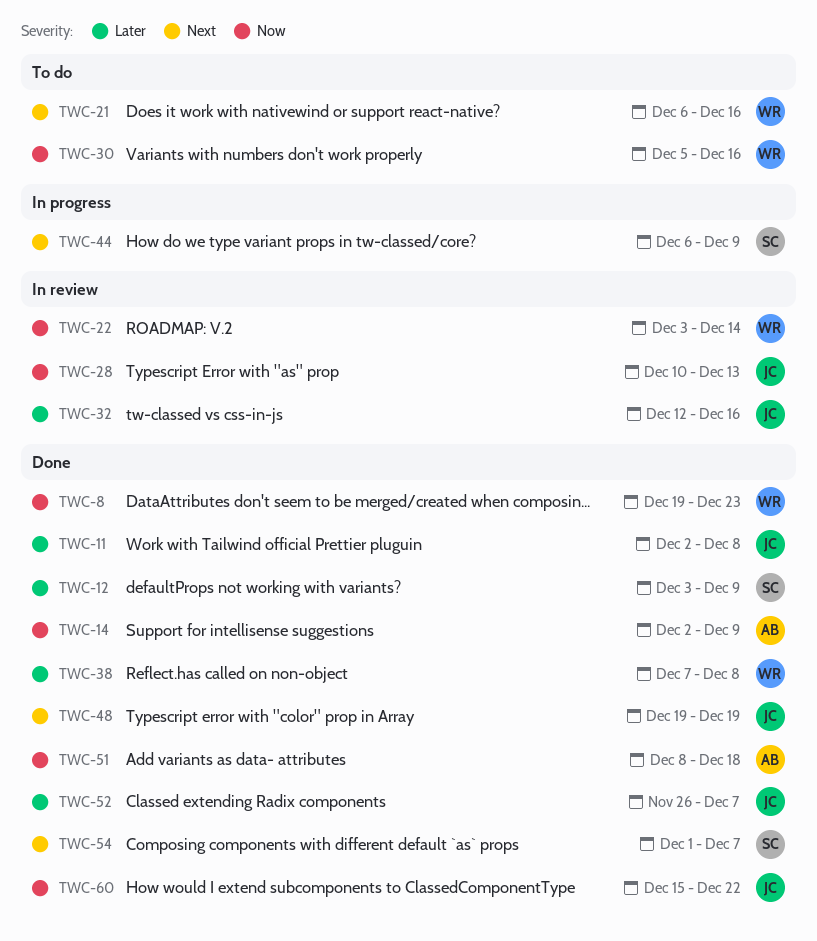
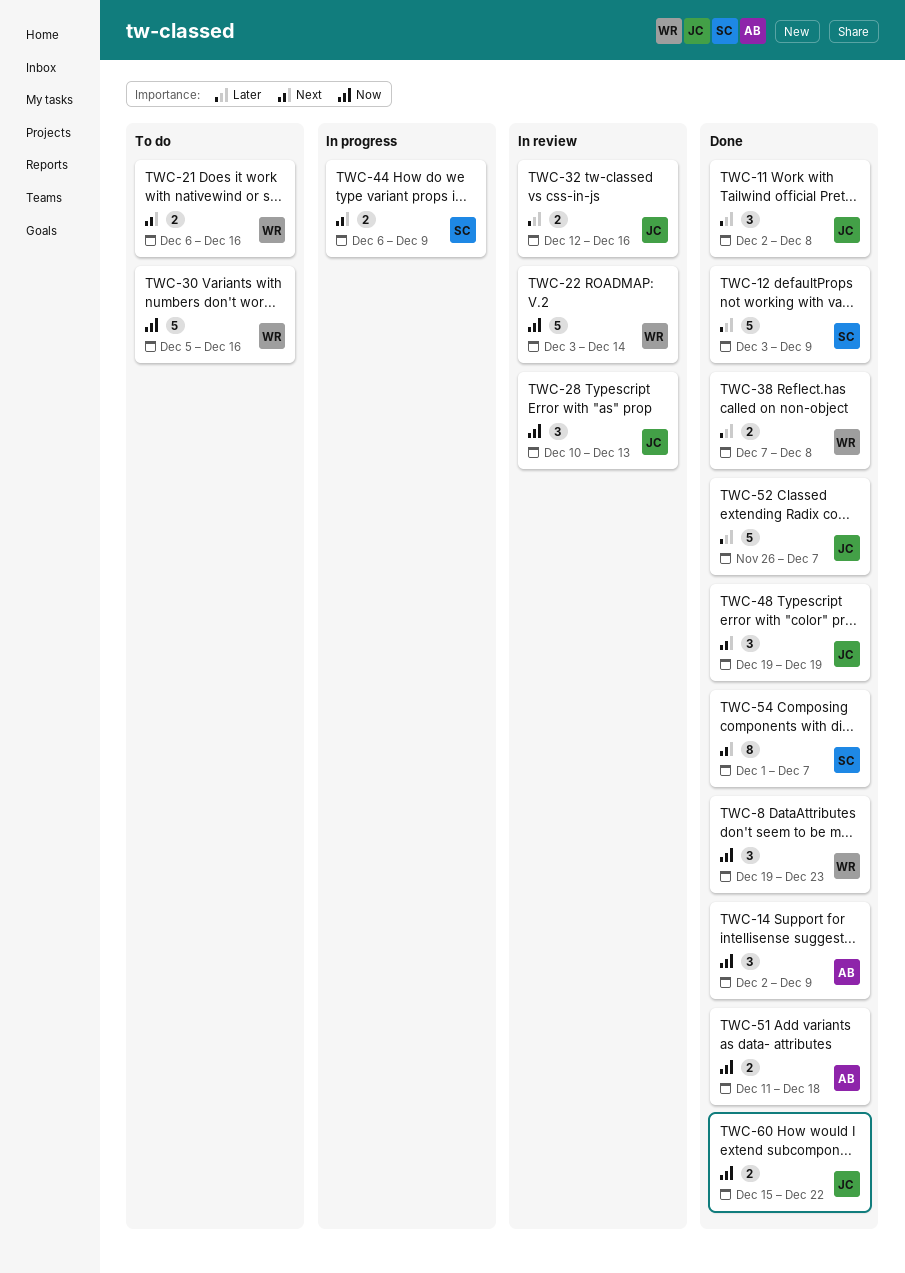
TWC-51, start: Dec 8 -> Dec 11

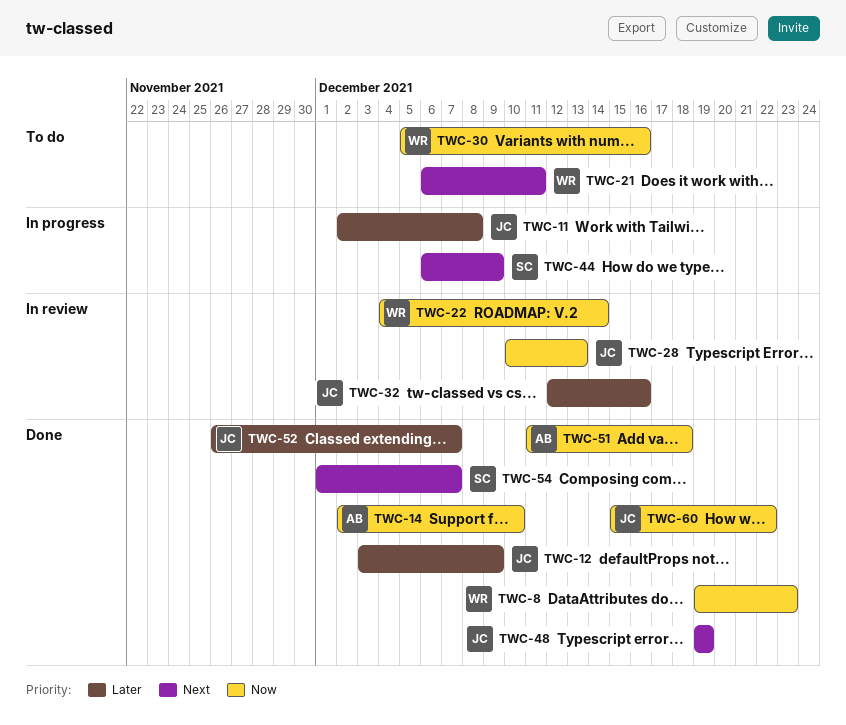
TWC-11, status: Done -> In progress
TWC-12, owner: SC -> JC
TWC-14, due: Dec 9 -> Dec 10
TWC-21, due: Dec 16 -> Dec 11
TWC-22, start: Dec 3 -> Dec 4
TWC-38: present -> none

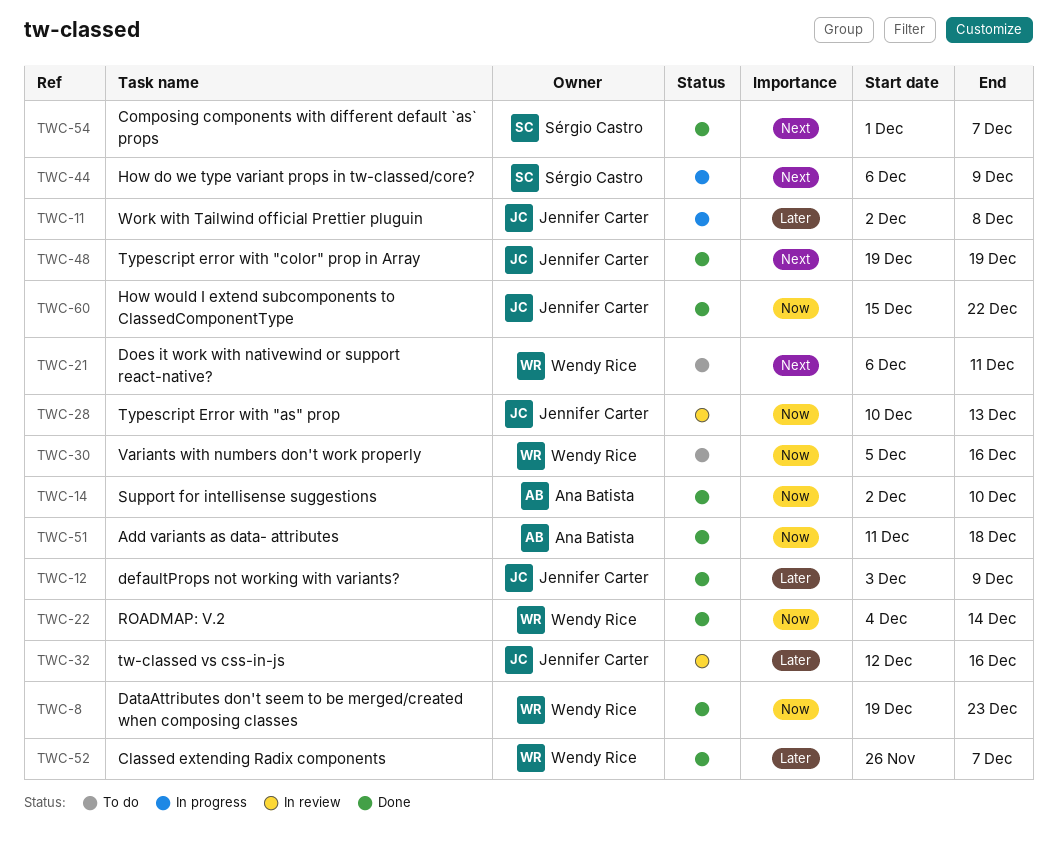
TWC-22, status: In review -> Done
TWC-52, owner: Jennifer Carter -> Wendy Rice

